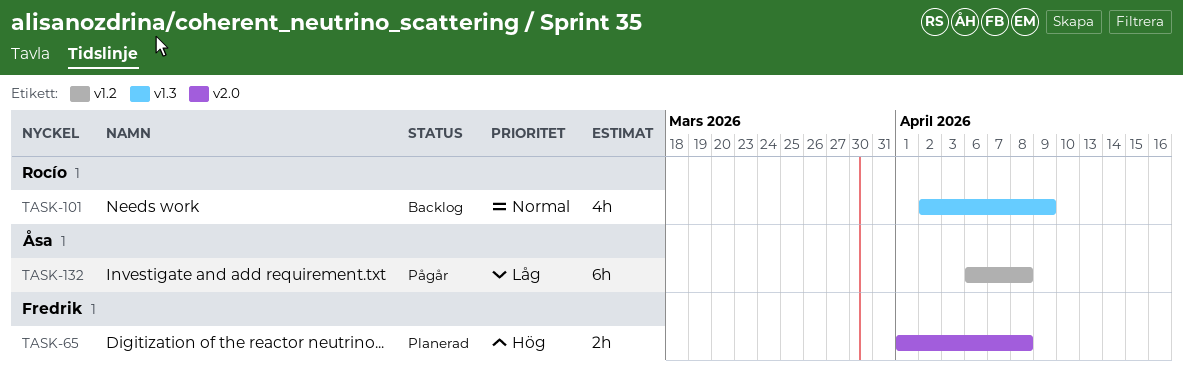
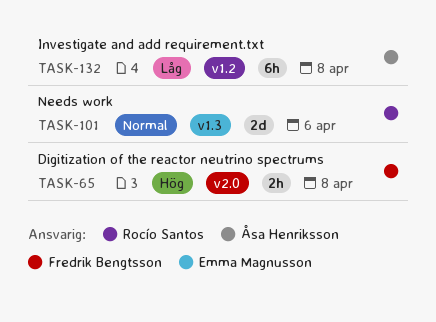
TASK-101, estimate: 4h -> 2d
TASK-101, due: Apr 9 -> Apr 6

